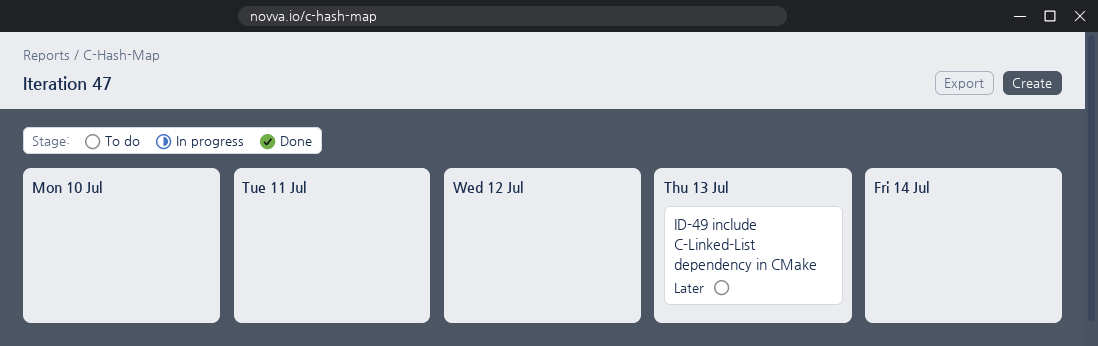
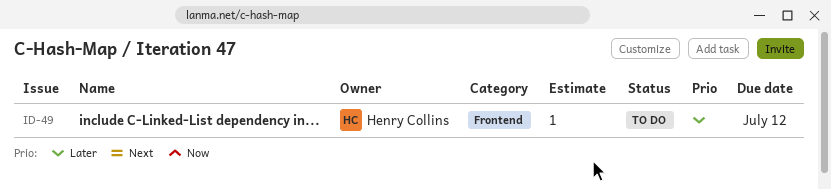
ID-49, due: Jul 13 -> Jul 12

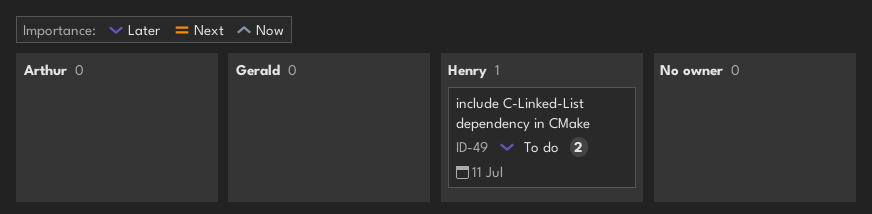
ID-49, estimate: 1 -> 2
ID-49, due: Jul 12 -> Jul 11

